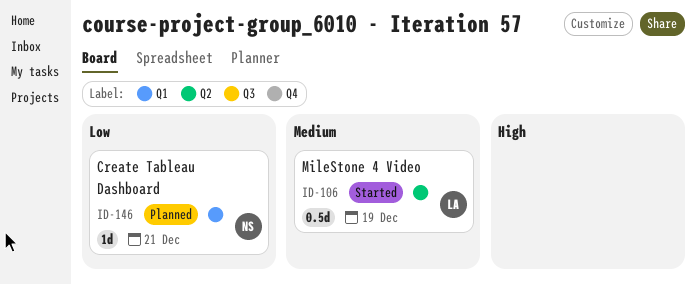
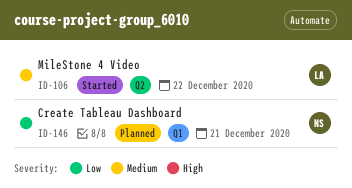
ID-106, due: Dec 19 -> Dec 22

